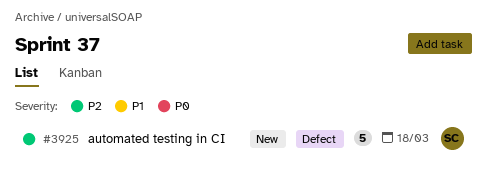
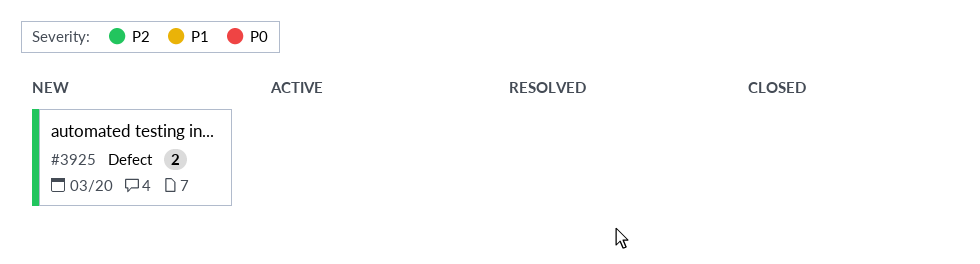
#3925, estimate: 5 -> 2
#3925, due: Mar 18 -> Mar 20

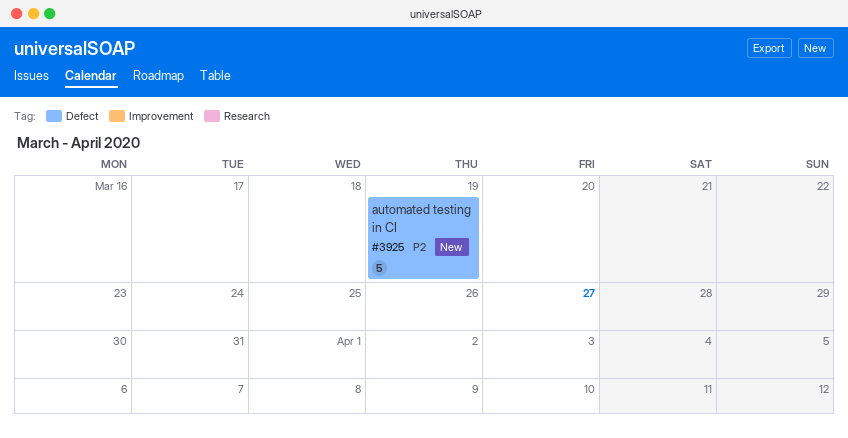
#3925, estimate: 2 -> 5
#3925, due: Mar 20 -> Mar 19

